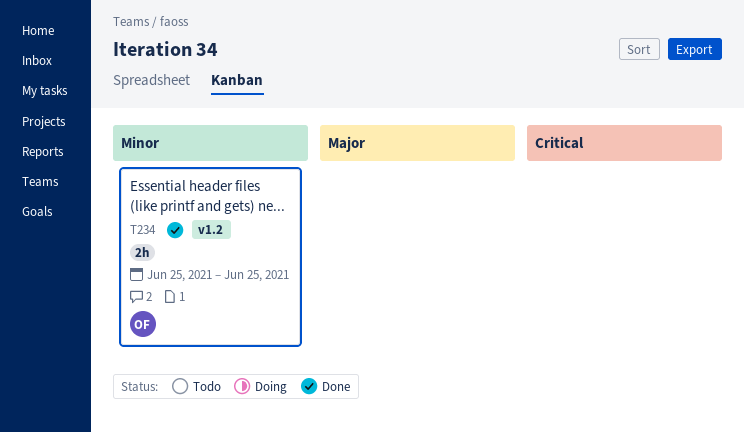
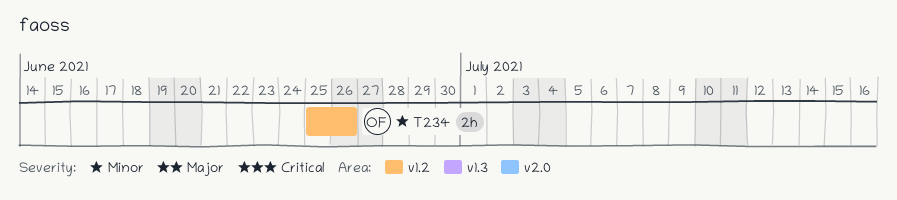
T234, due: Jun 25 -> Jun 26

